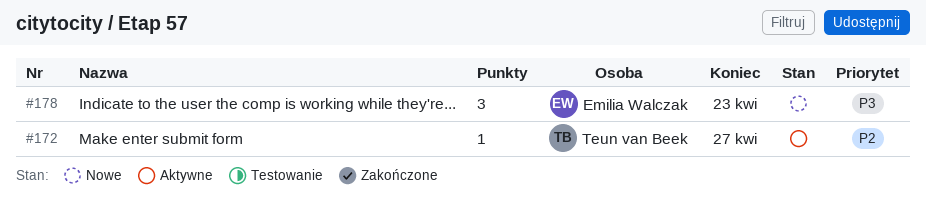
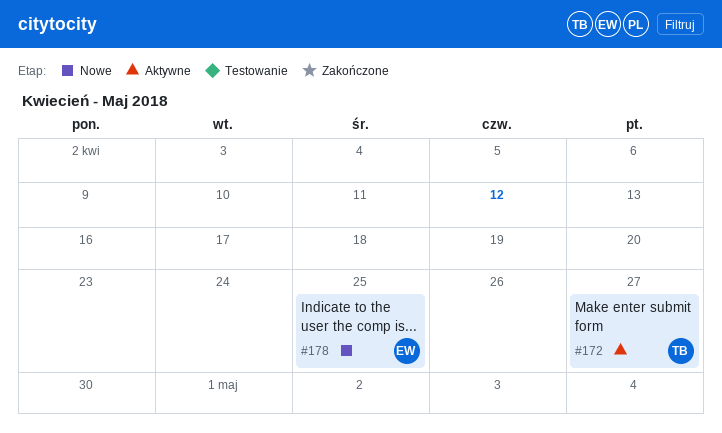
#178, due: Apr 23 -> Apr 25

